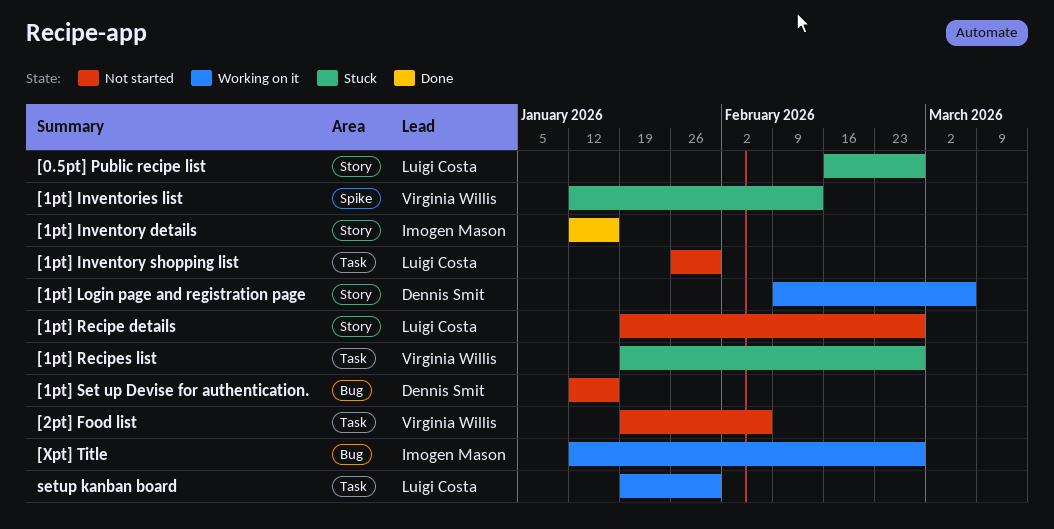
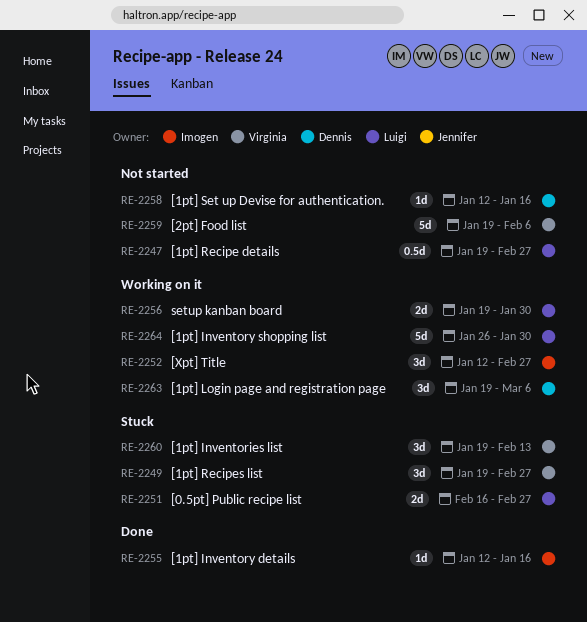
[1pt] Inventories list, start: Jan 12 -> Jan 19
[1pt] Inventory shopping list, status: Not started -> Working on it
[1pt] Login page and registration page, start: Feb 9 -> Jan 19

